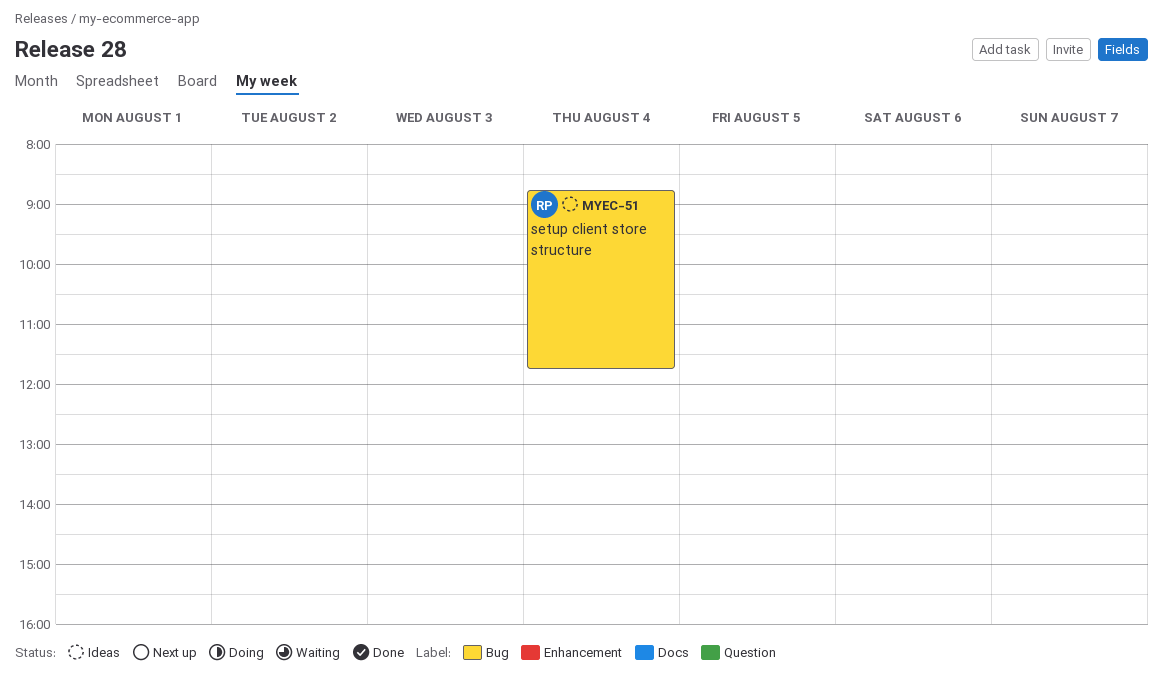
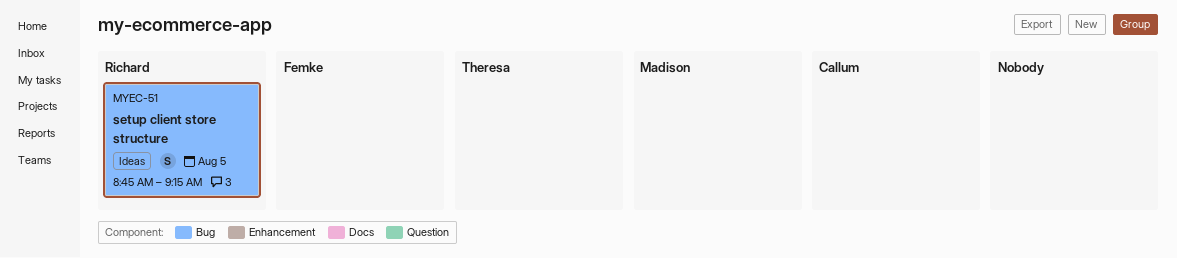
MYEC-51, day: Aug 4 -> Aug 5
MYEC-51, ends: 11:45 -> 09:15

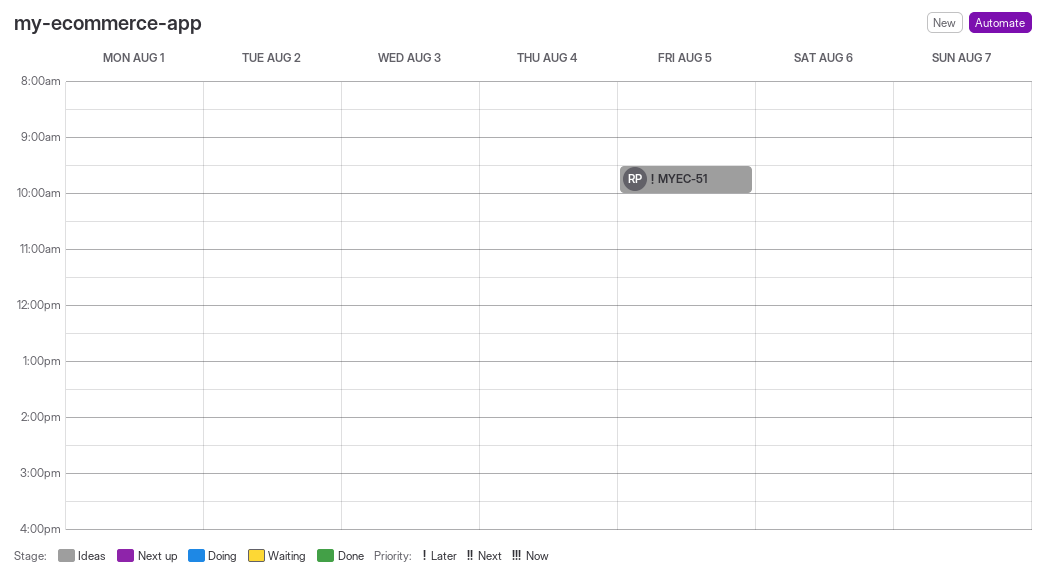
MYEC-51, begins: 08:45 -> 09:30
MYEC-51, ends: 09:15 -> 10:00

